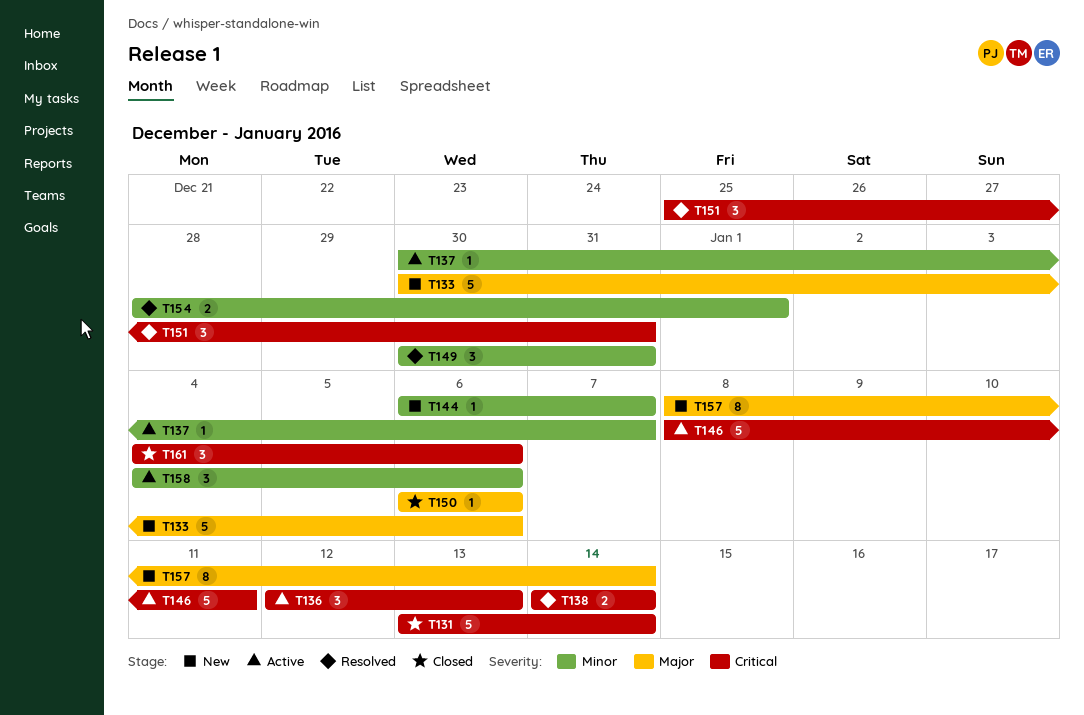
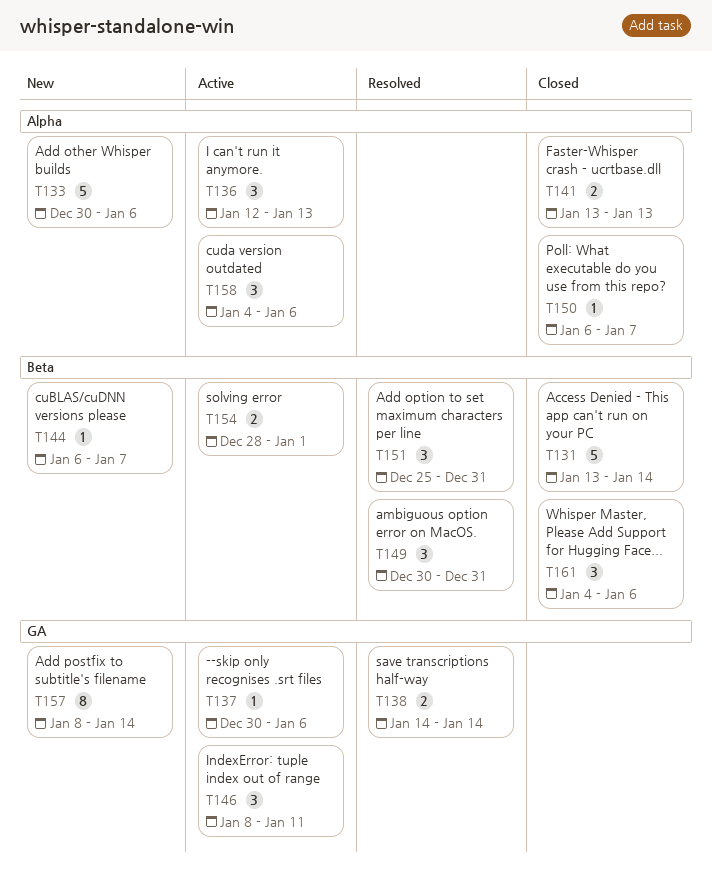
T137, due: Jan 7 -> Jan 6
T141: none -> present
T146, estimate: 5 -> 3
T150, due: Jan 6 -> Jan 7
T154, status: Resolved -> Active

